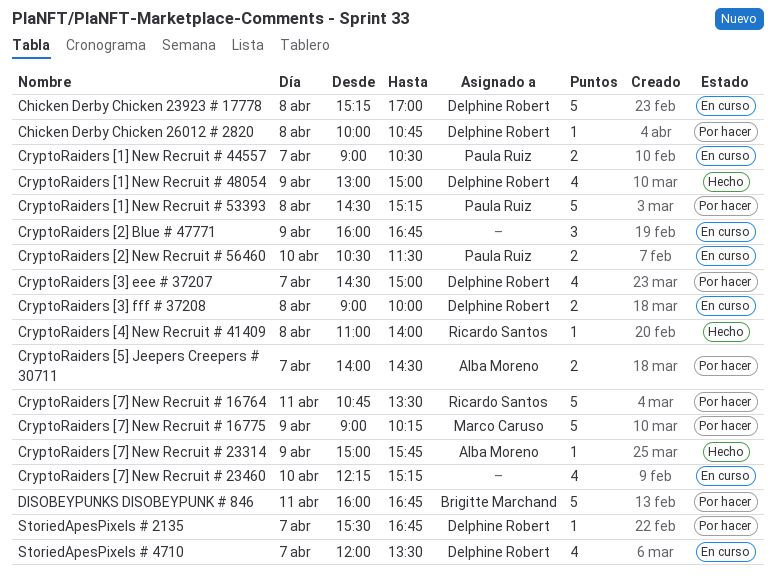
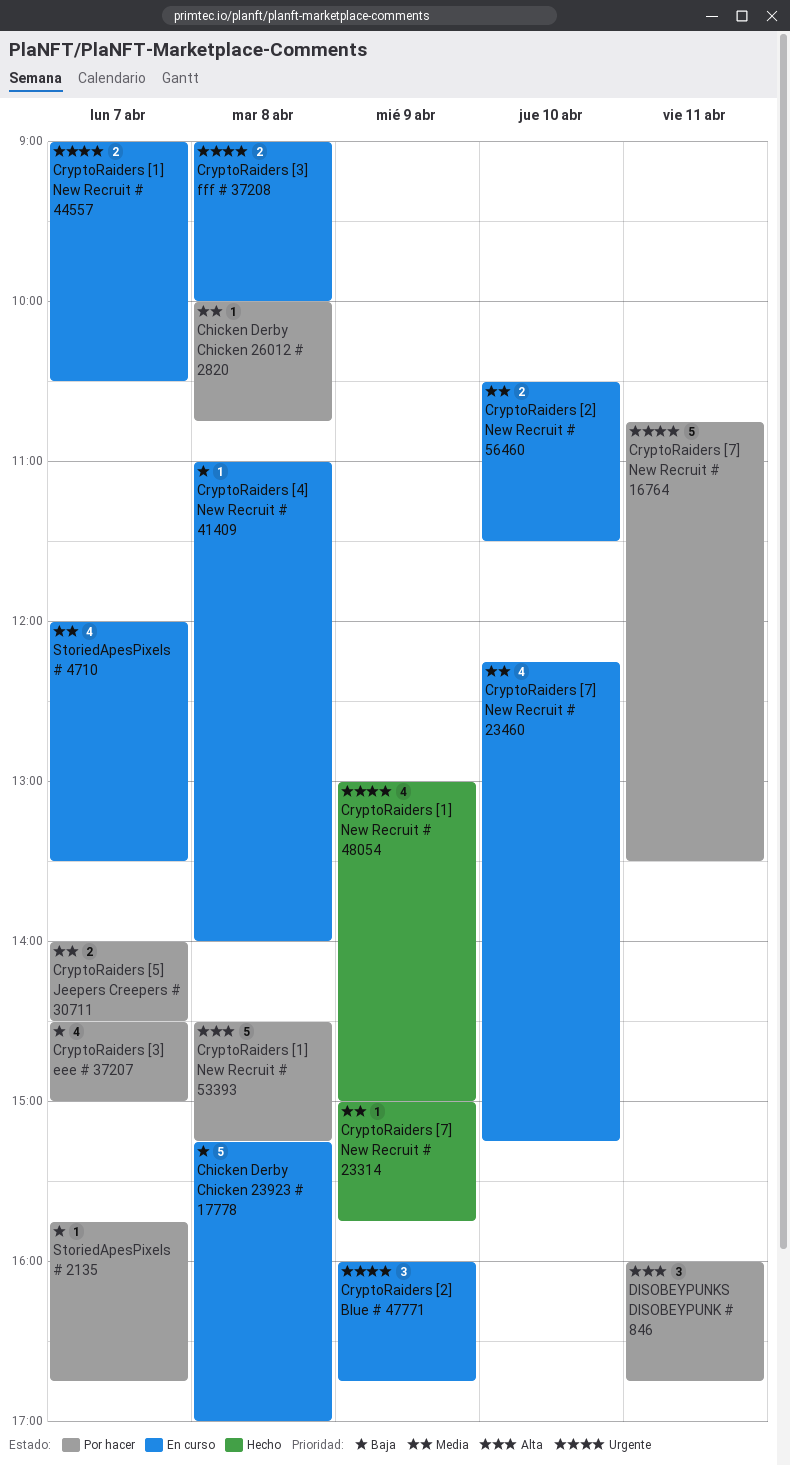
CryptoRaiders [4] New Recruit # 41409, status: Hecho -> En curso
CryptoRaiders [7] New Recruit # 16775: present -> none
DISOBEYPUNKS DISOBEYPUNK # 846, estimate: 5 -> 3
StoriedApesPixels # 2135, begins: 15:30 -> 15:45

